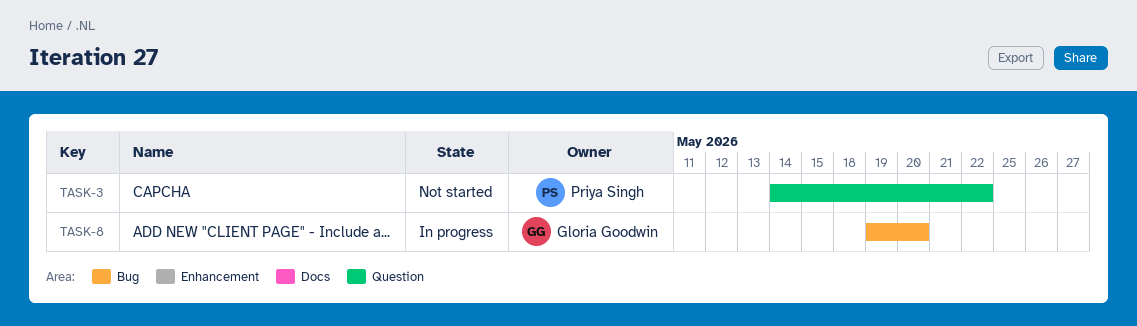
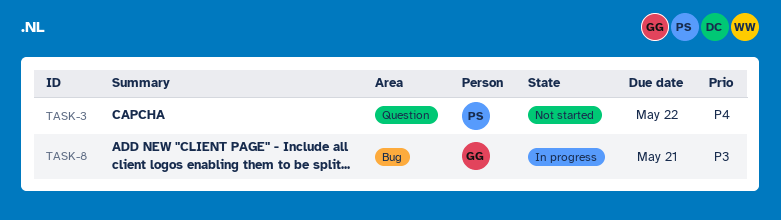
TASK-8, due: May 20 -> May 21

